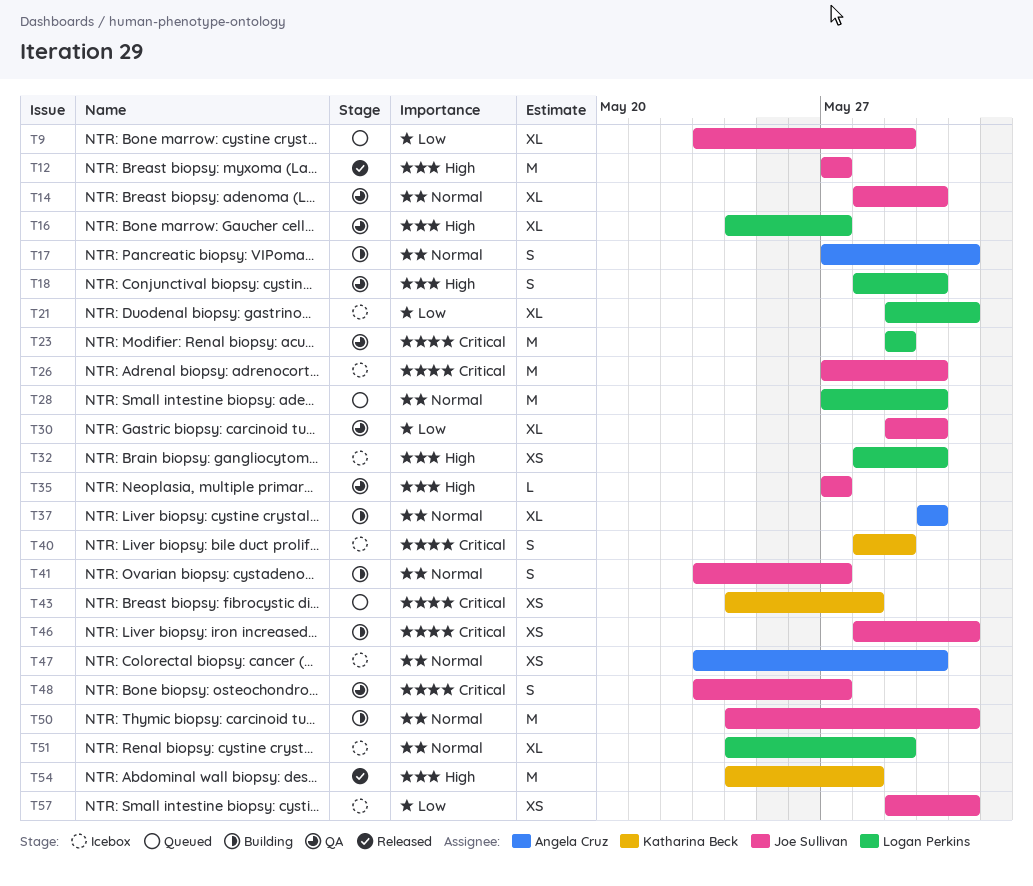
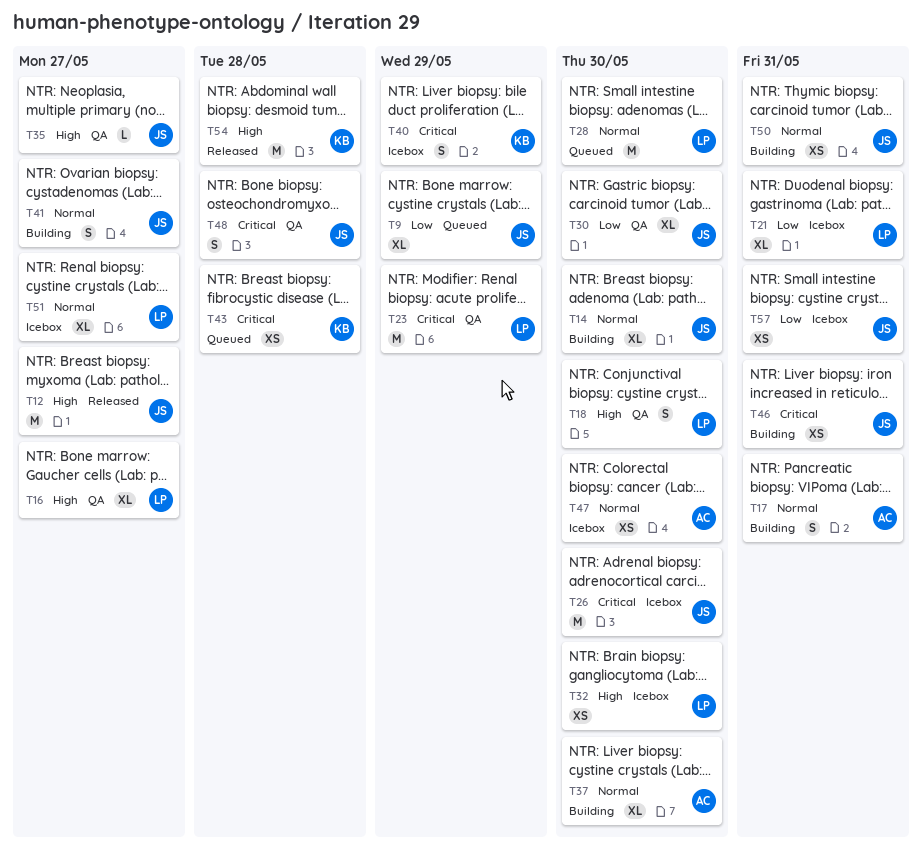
T14, status: QA -> Building
T48, due: May 27 -> May 28
T50, estimate: M -> XS
T51, due: May 29 -> May 27

